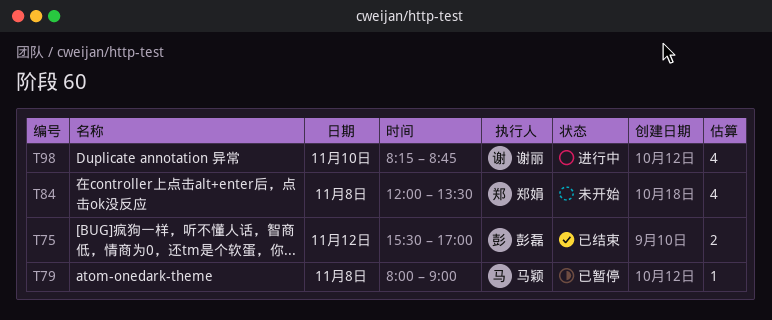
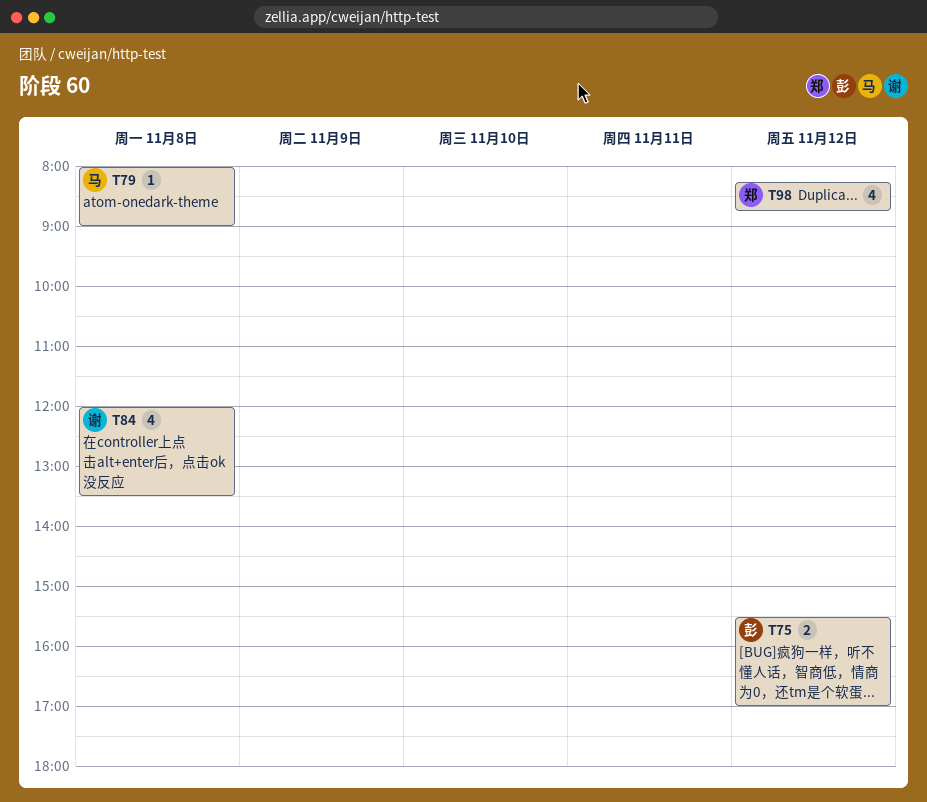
T84, owner: 郑娟 -> 谢丽
T98, owner: 谢丽 -> 郑娟
T98, day: Nov 10 -> Nov 12

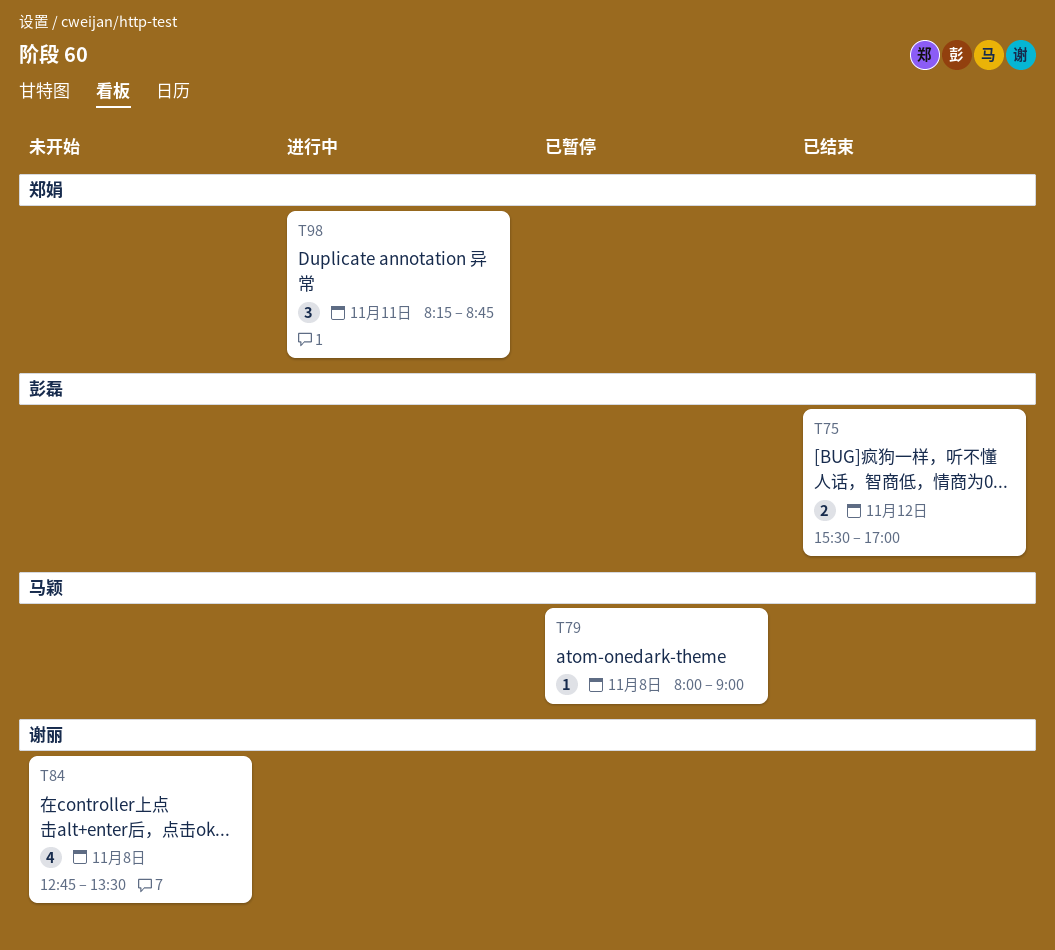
T84, begins: 12:00 -> 12:45
T98, estimate: 4 -> 3
T98, day: Nov 12 -> Nov 11

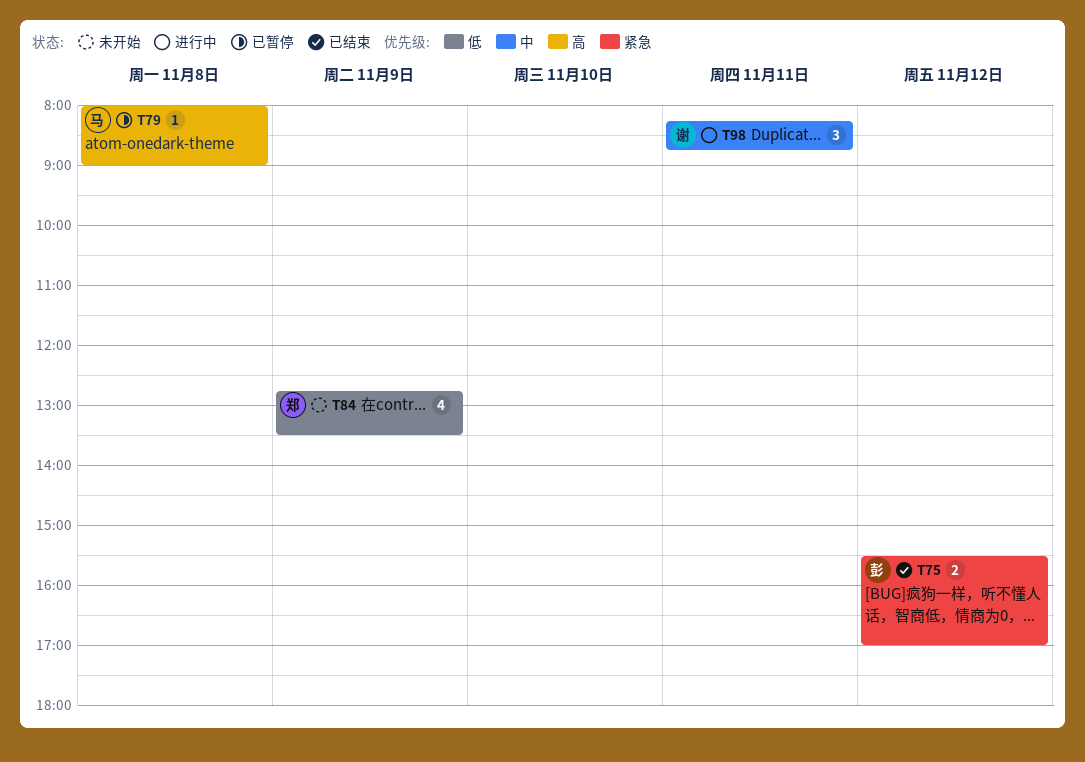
T84, owner: 谢丽 -> 郑娟
T84, day: Nov 8 -> Nov 9
T98, owner: 郑娟 -> 谢丽

